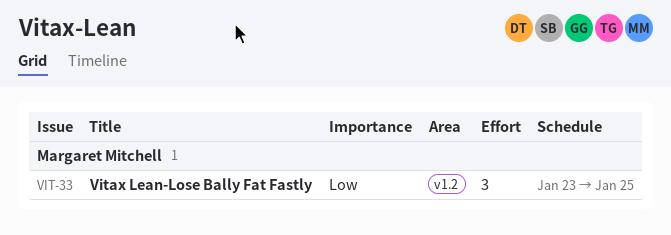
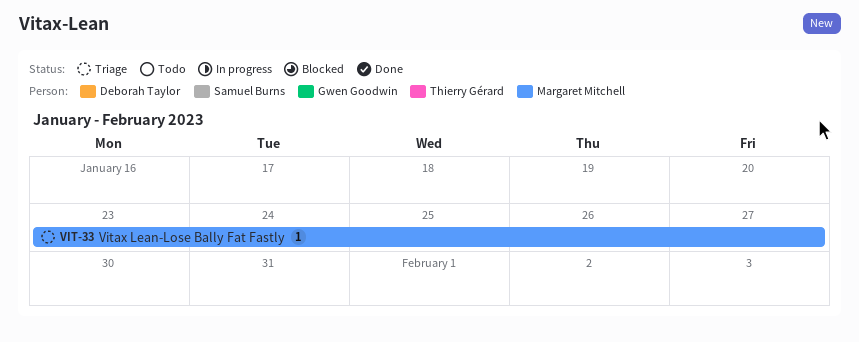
VIT-33, estimate: 3 -> 1
VIT-33, due: Jan 25 -> Jan 27

